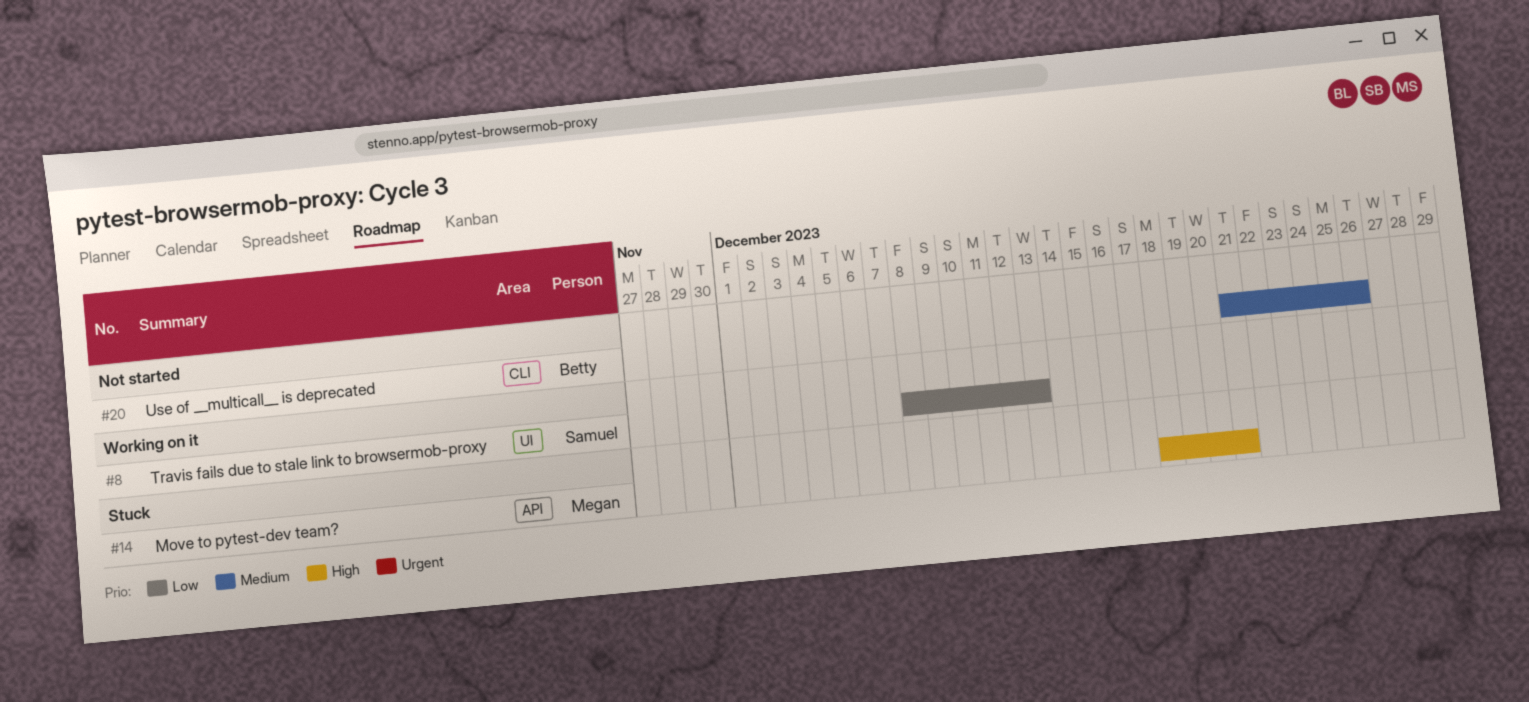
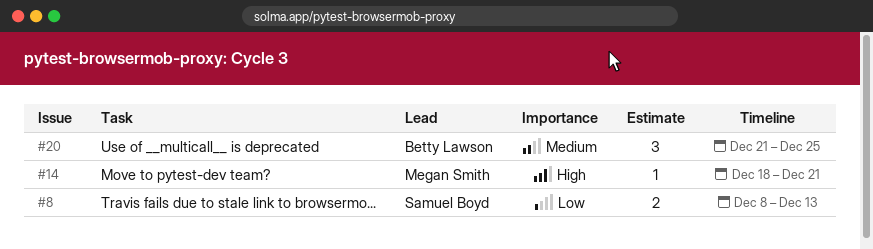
#20, due: Dec 26 -> Dec 25

